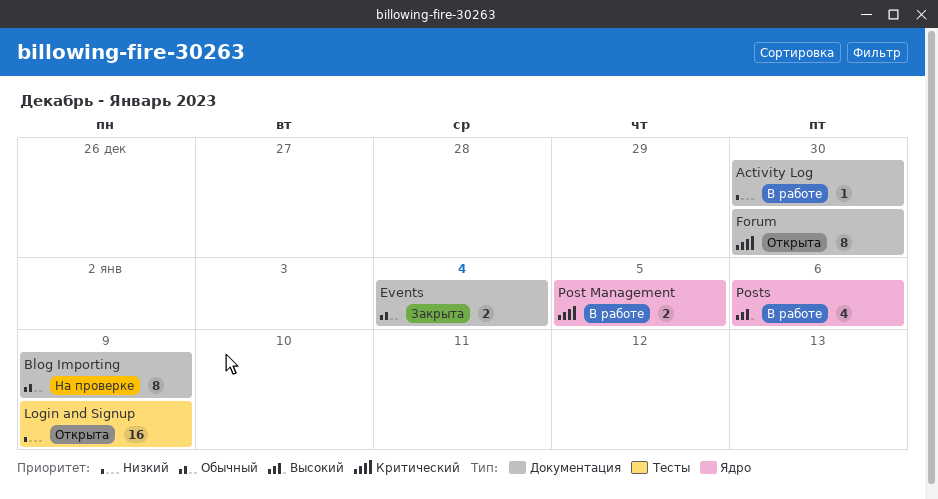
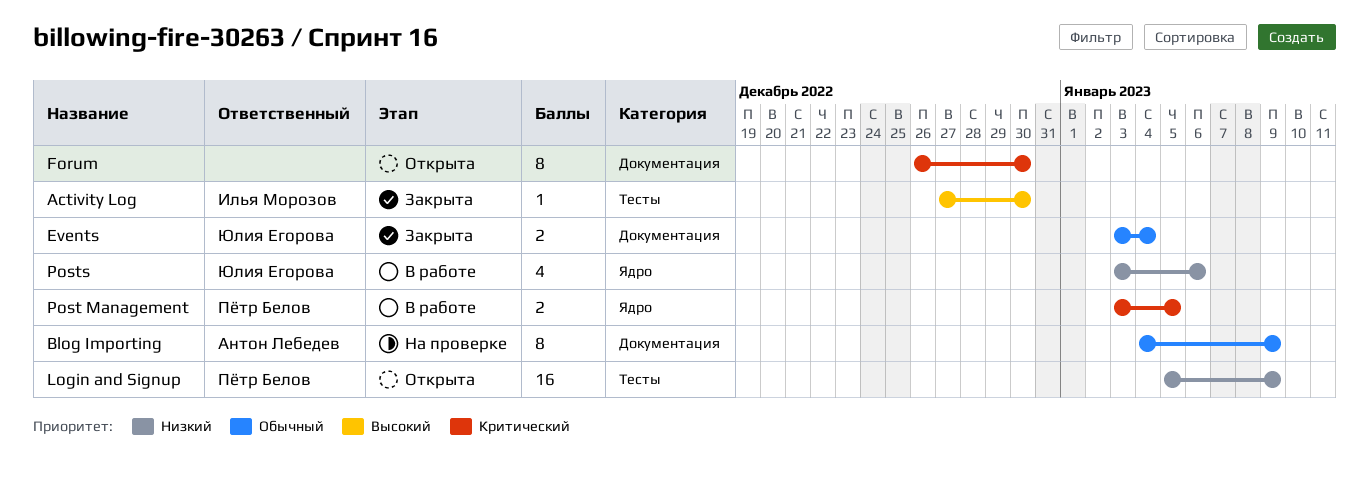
Activity Log, status: В работе -> Закрыта
Activity Log, priority: Низкий -> Высокий
Activity Log, label: Документация -> Тесты
Posts, priority: Высокий -> Низкий

